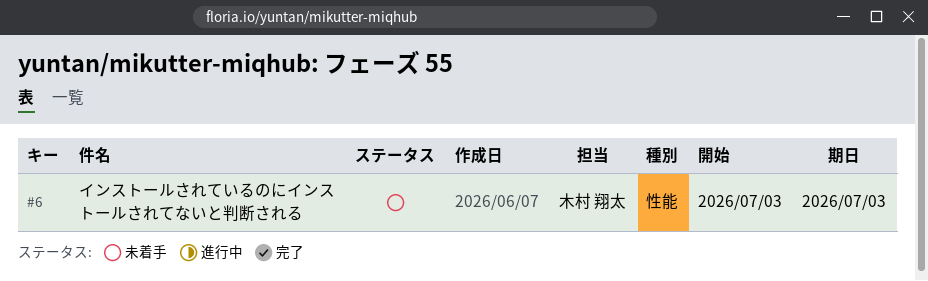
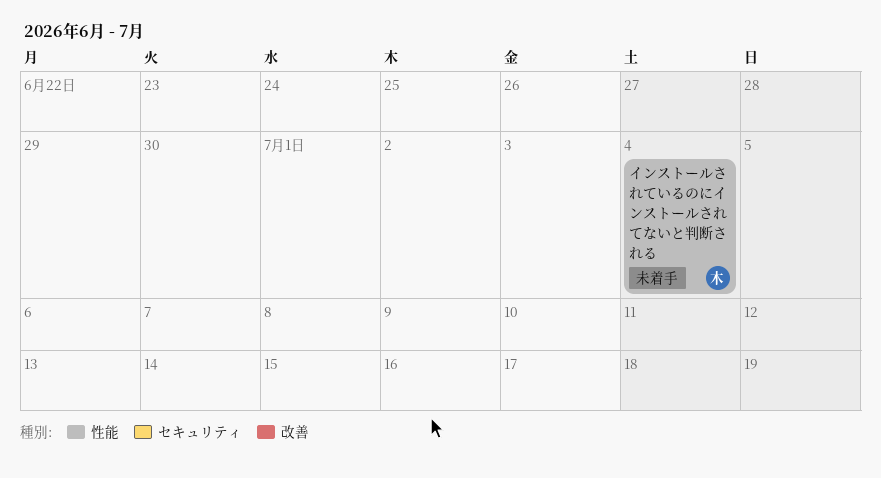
インストールされているのにインストールされてないと判断される, due: Jul 3 -> Jul 4

